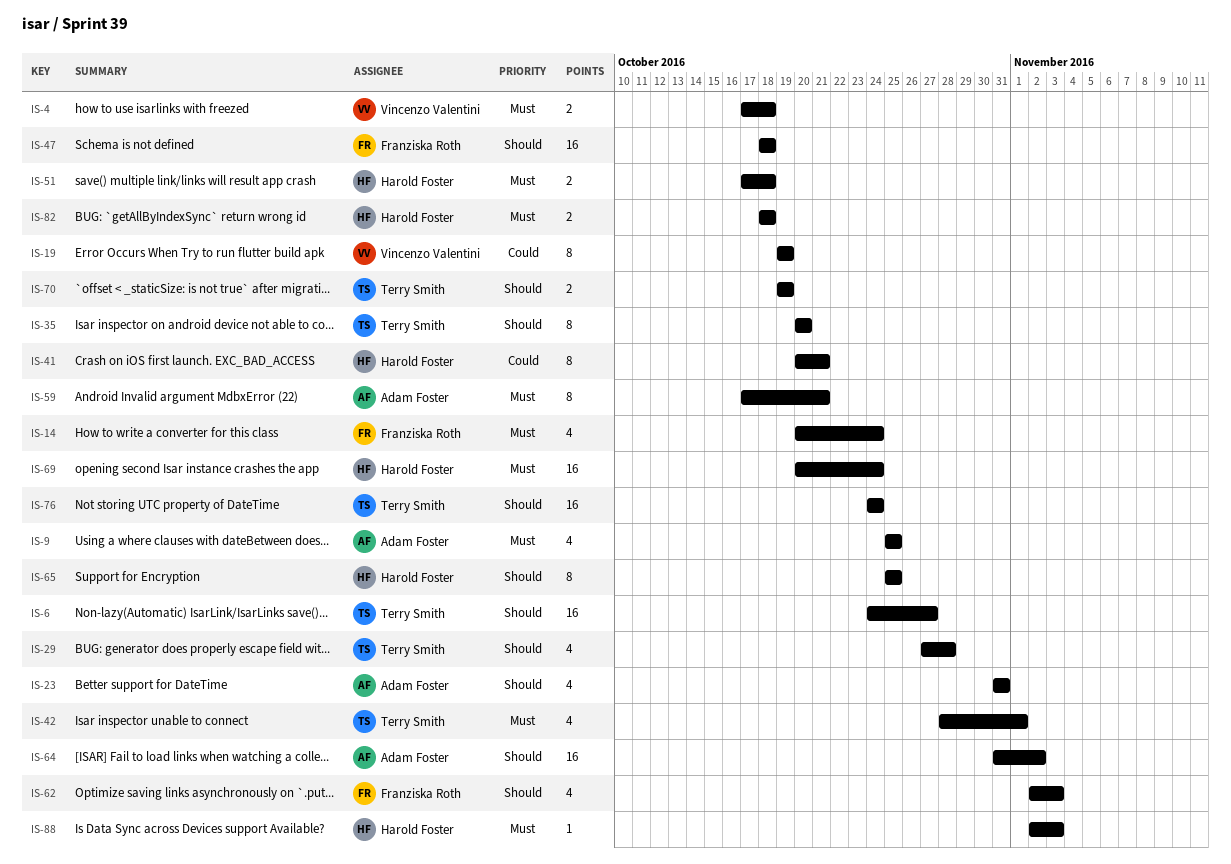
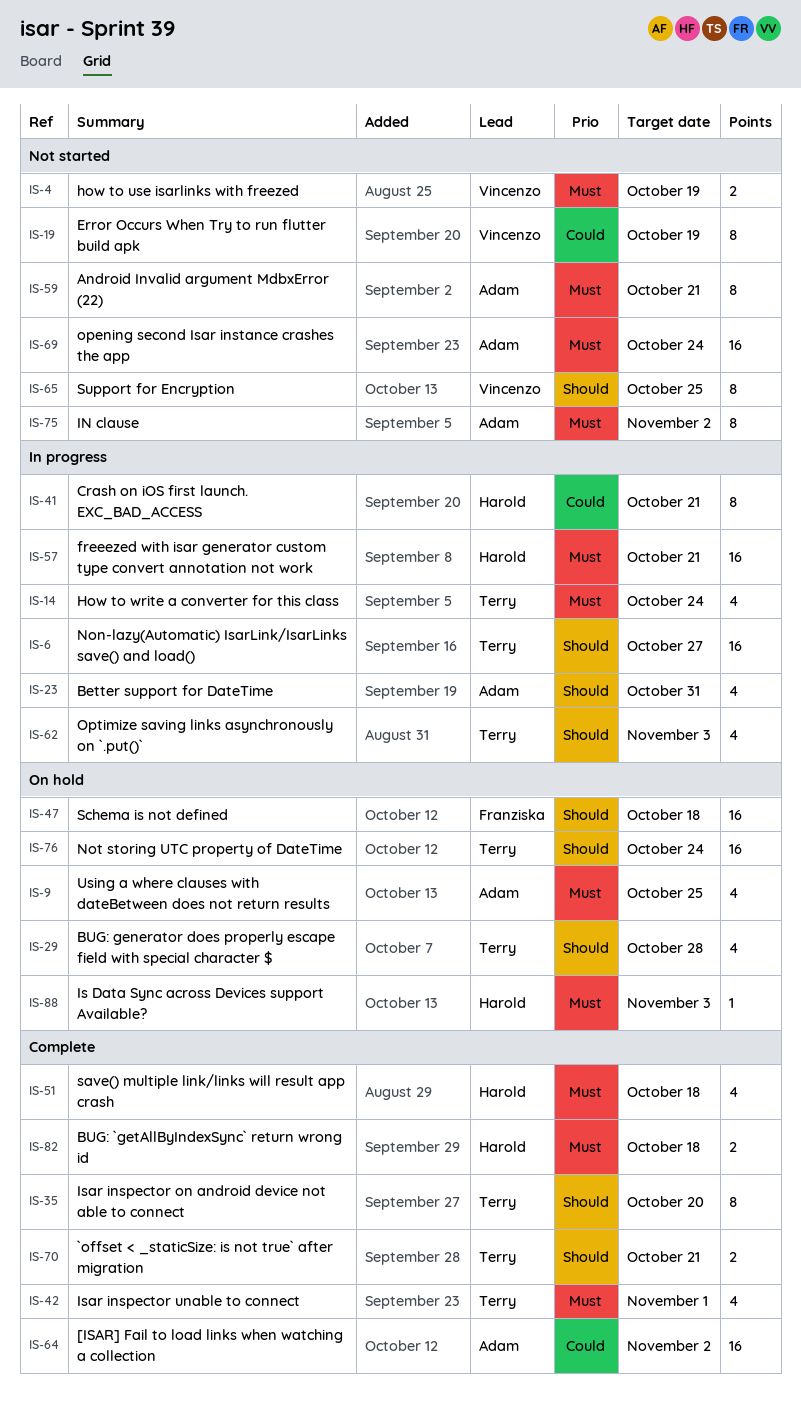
IS-4, due: Oct 18 -> Oct 19
IS-14, owner: Franziska Roth -> Terry Smith
IS-51, estimate: 2 -> 4
IS-57: none -> present
IS-62, owner: Franziska Roth -> Terry Smith
IS-64, priority: Should -> Could
IS-65, owner: Harold Foster -> Vincenzo Valentini
IS-69, owner: Harold Foster -> Adam Foster
IS-70, due: Oct 19 -> Oct 21
IS-75: none -> present

